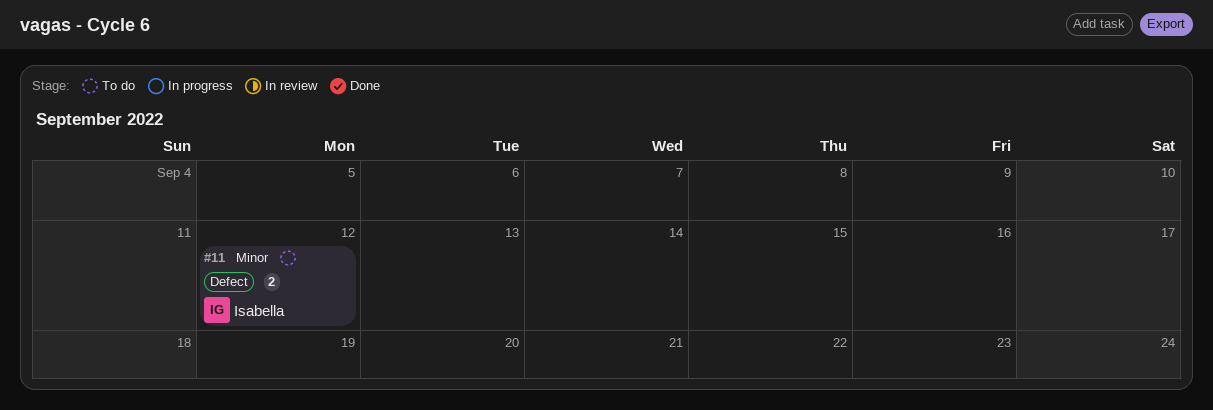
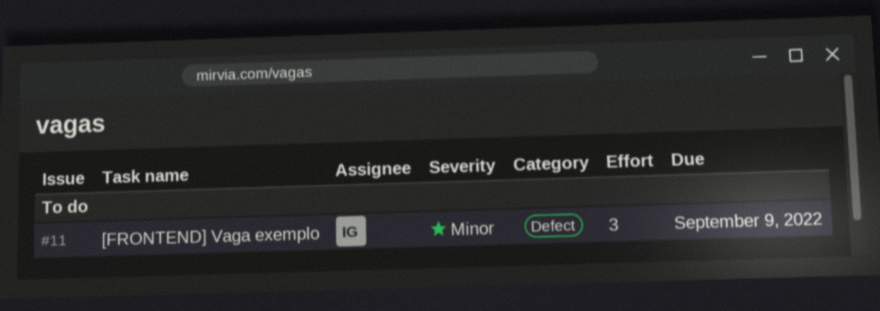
#11, estimate: 2 -> 3
#11, due: Sep 12 -> Sep 9

